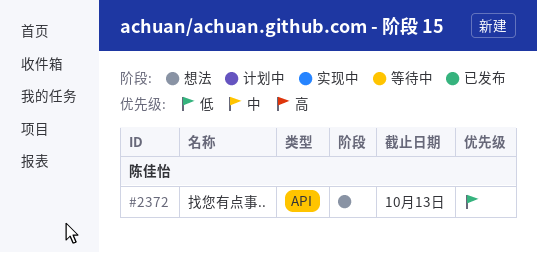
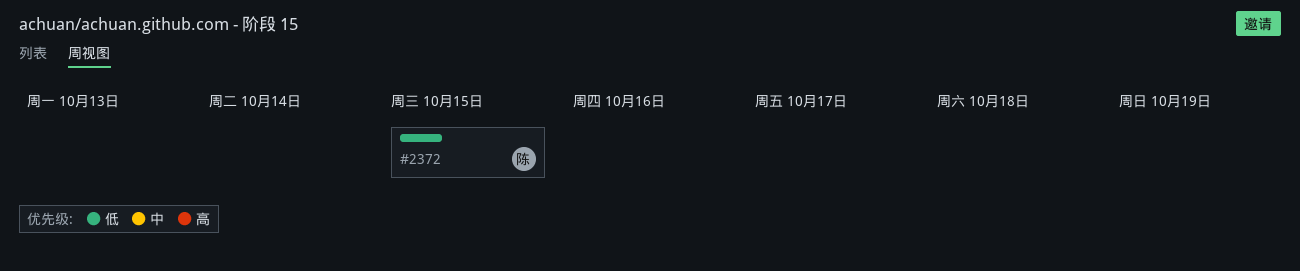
#2372, due: Oct 13 -> Oct 15

